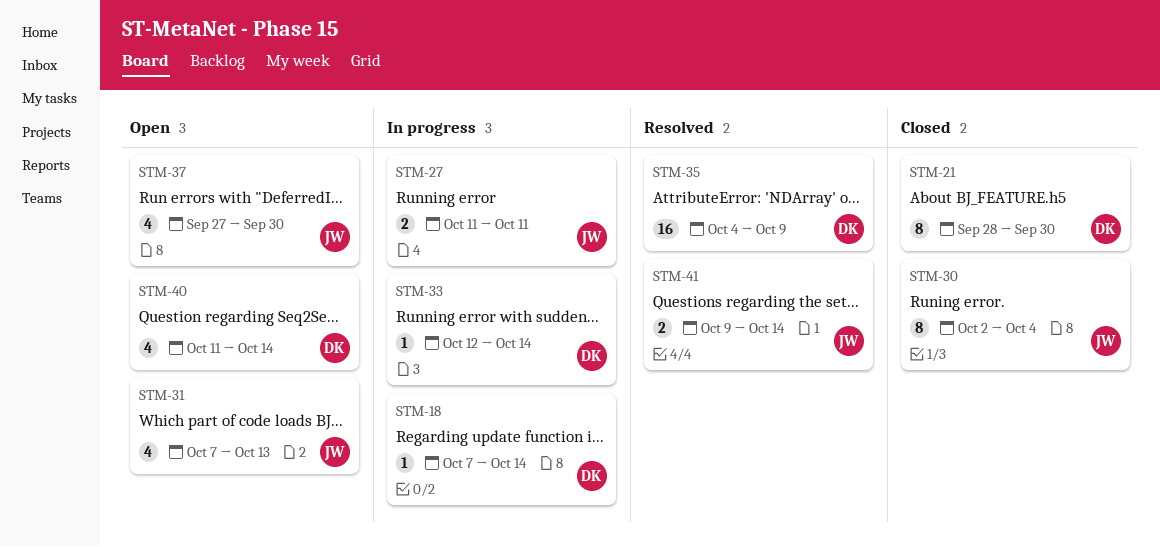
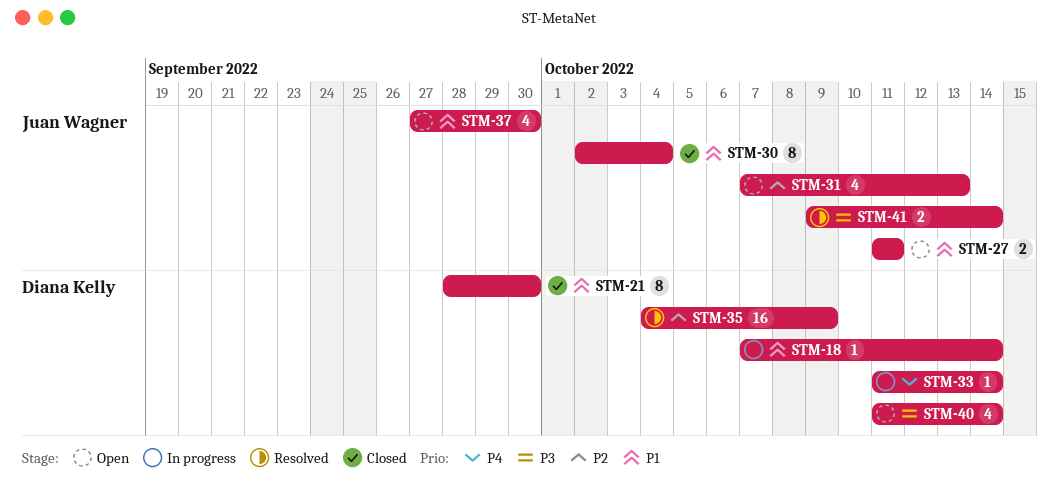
STM-27, status: In progress -> Open
STM-33, start: Oct 12 -> Oct 11

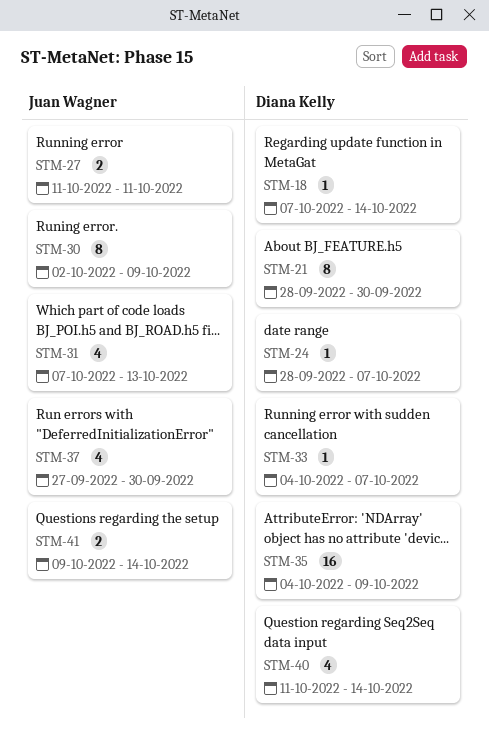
STM-24: none -> present
STM-30, due: Oct 4 -> Oct 9
STM-33, start: Oct 11 -> Oct 4
STM-33, due: Oct 14 -> Oct 7

